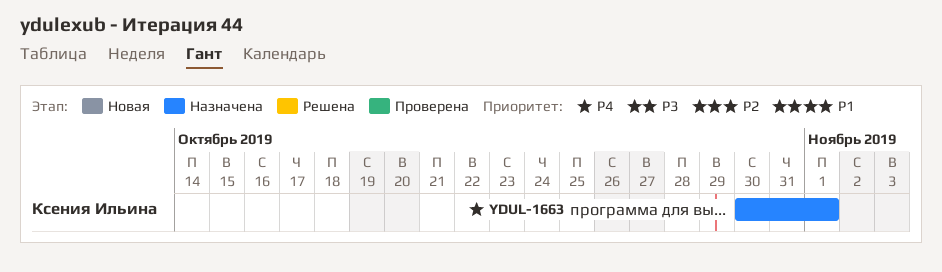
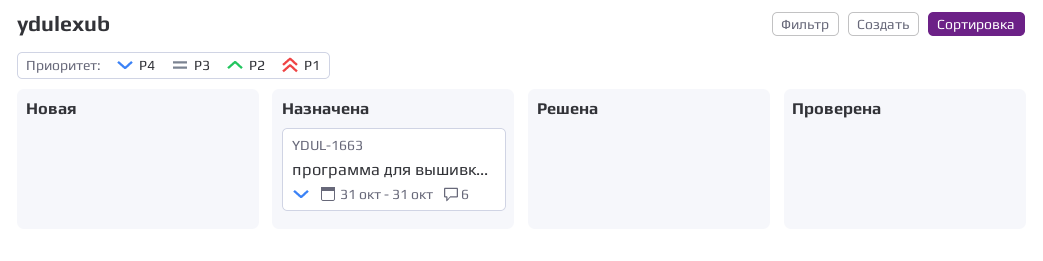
YDUL-1663, start: Oct 30 -> Oct 31
YDUL-1663, due: Nov 1 -> Oct 31

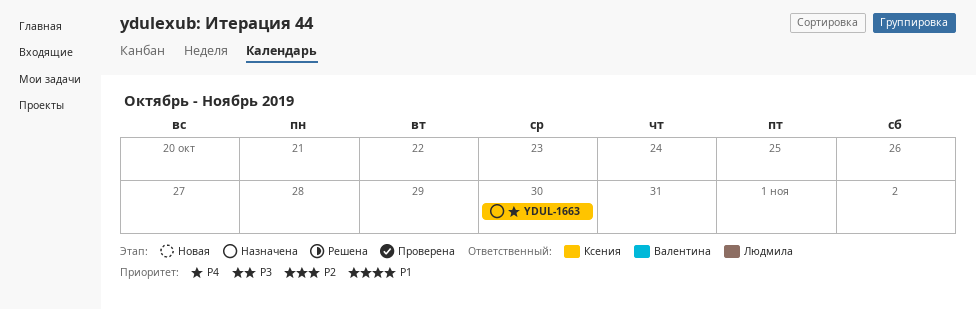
YDUL-1663, start: Oct 31 -> Oct 30
YDUL-1663, due: Oct 31 -> Oct 30

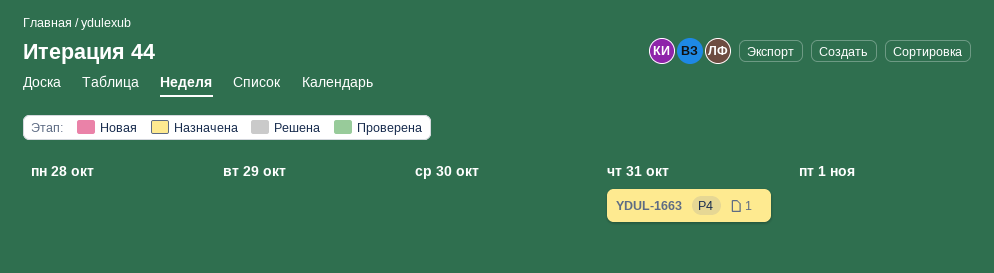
YDUL-1663, due: Oct 30 -> Oct 31

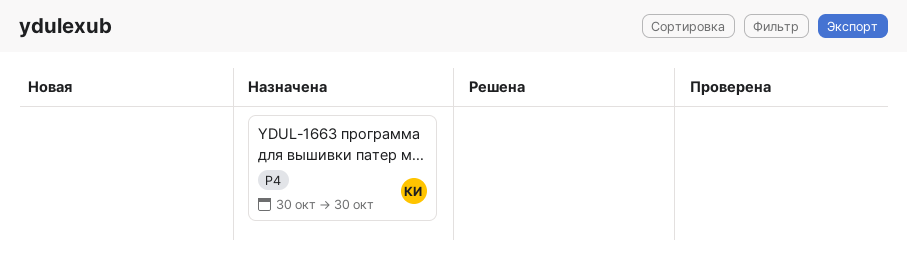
YDUL-1663, due: Oct 31 -> Oct 30

